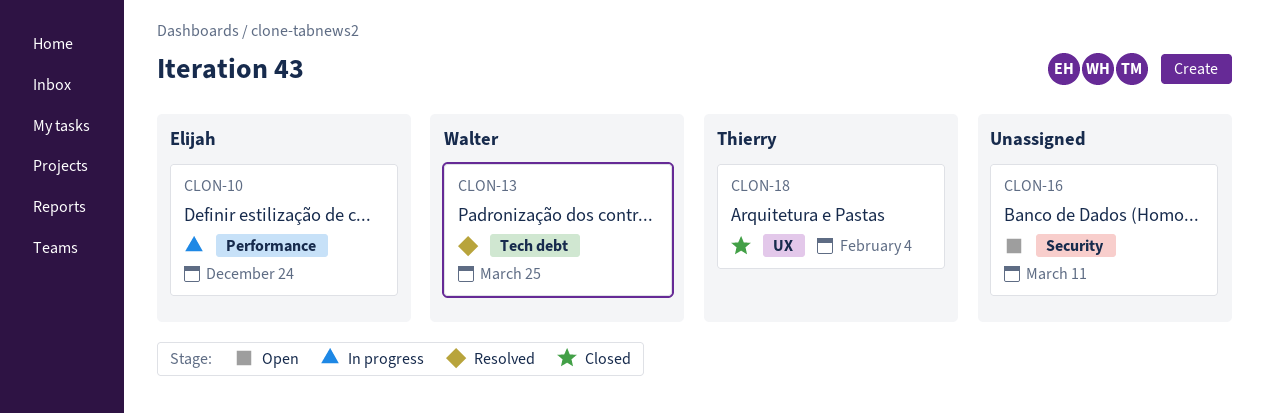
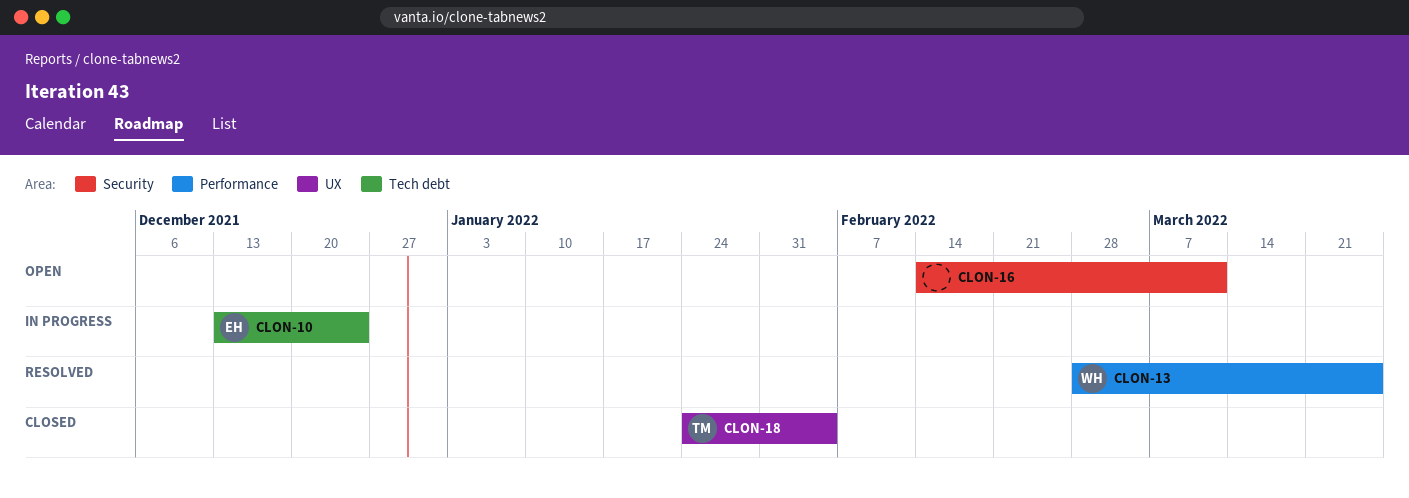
CLON-10, label: Performance -> Tech debt
CLON-13, label: Tech debt -> Performance

